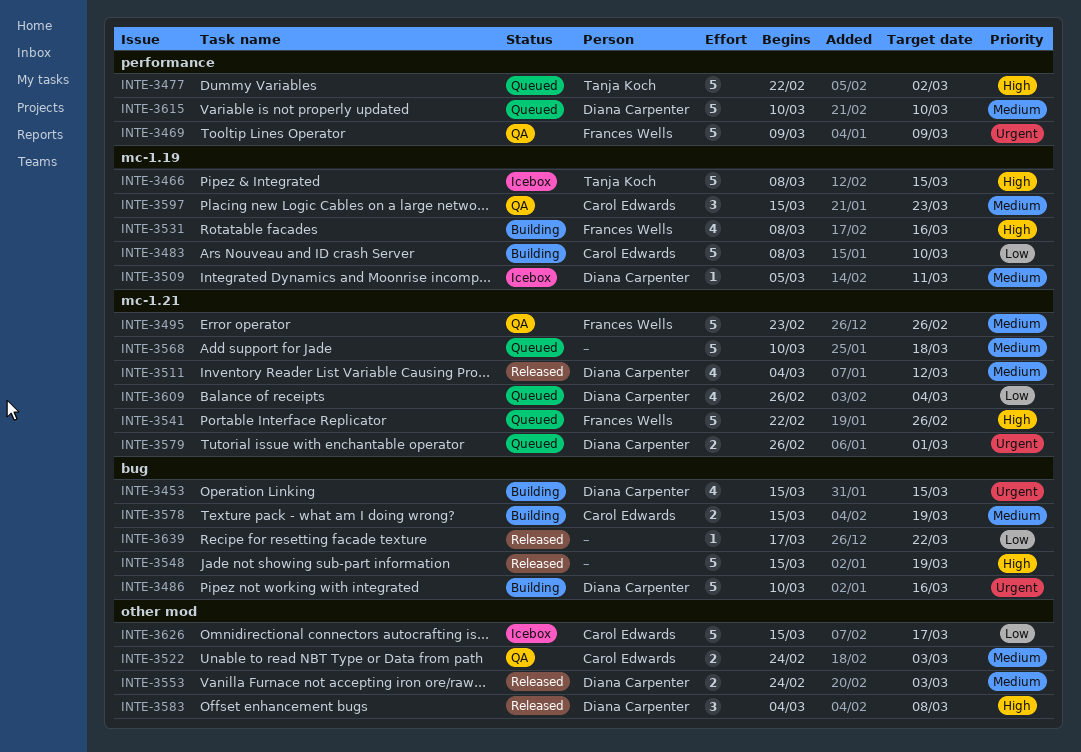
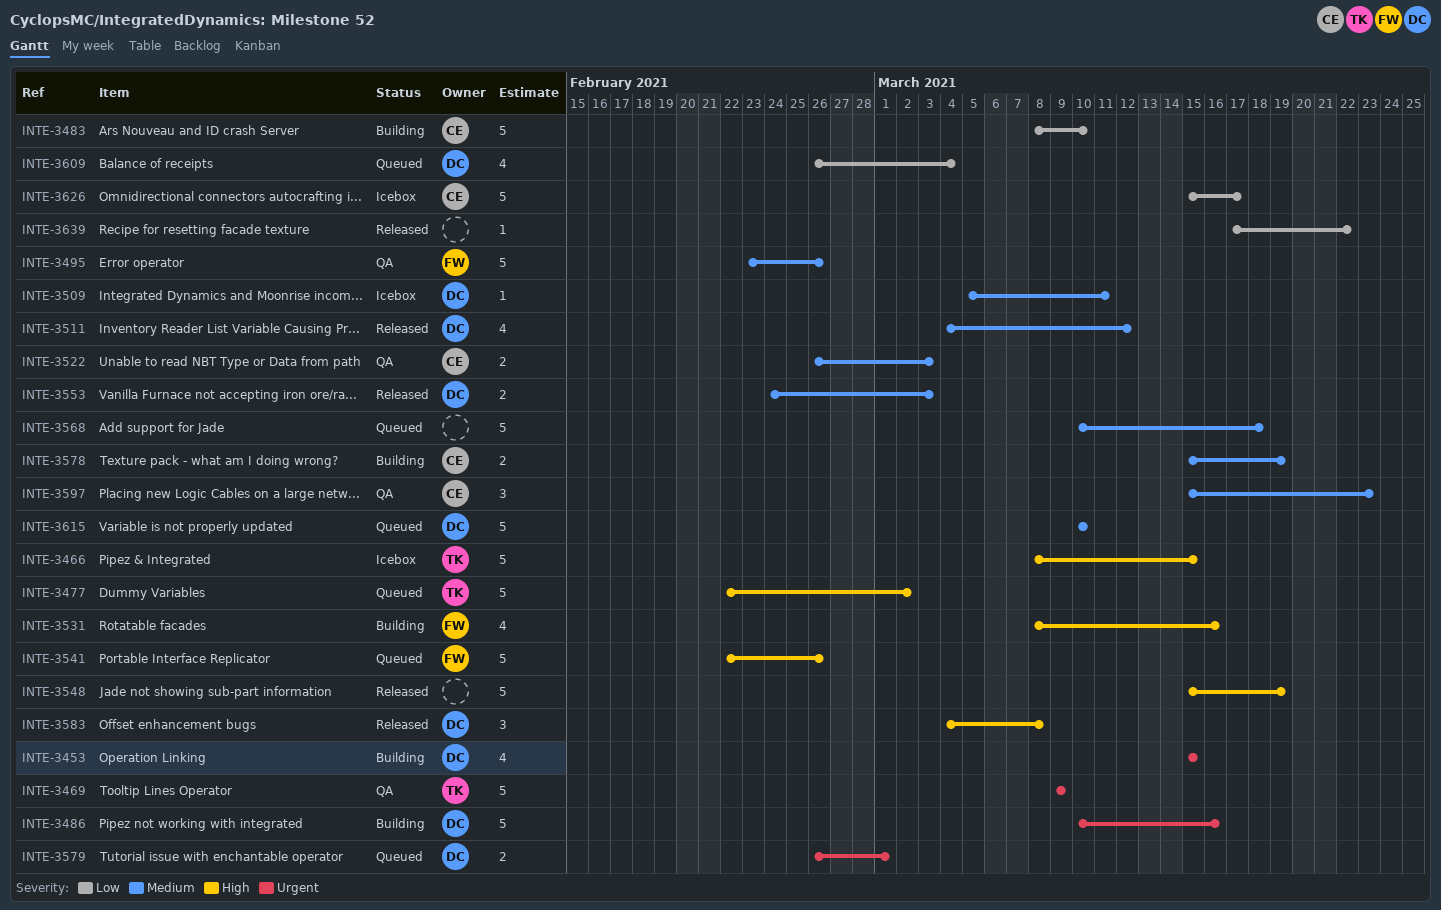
INTE-3469, owner: Frances Wells -> Tanja Koch
INTE-3522, start: Feb 24 -> Feb 26

